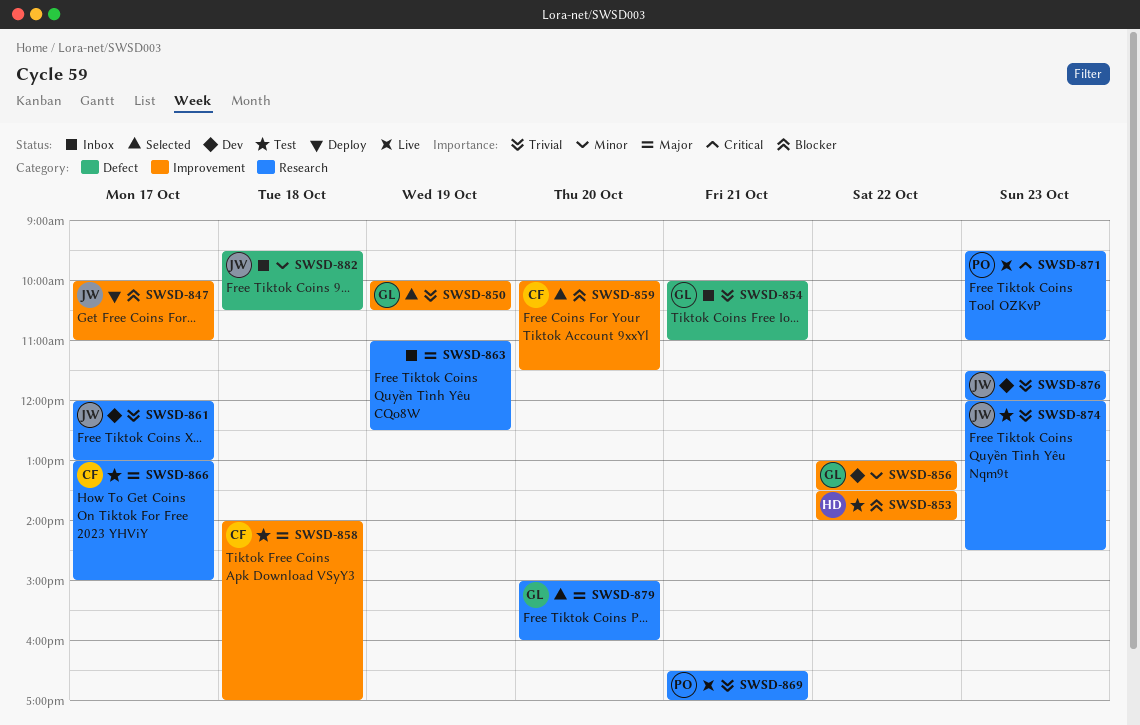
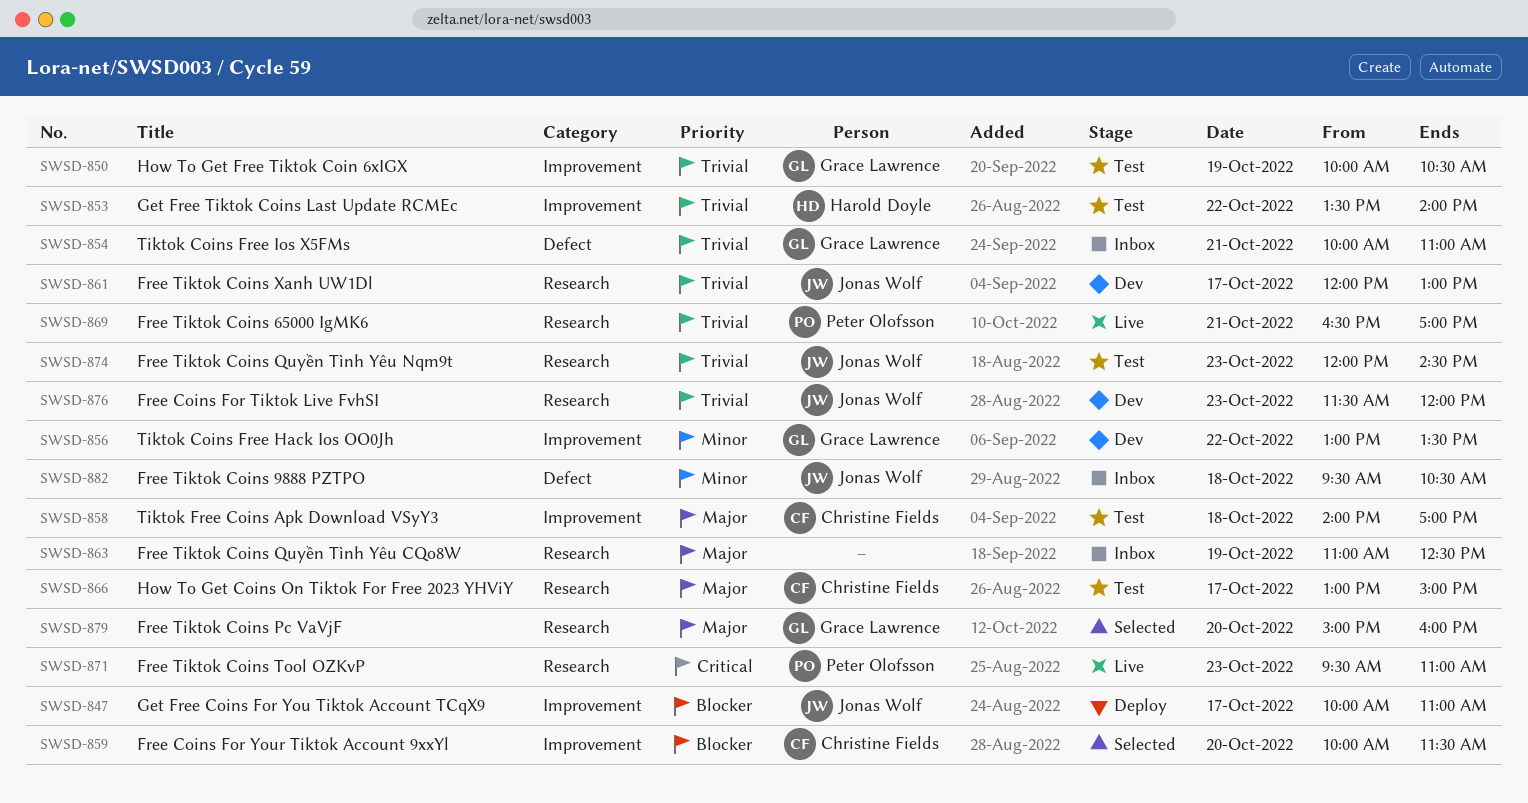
SWSD-850, status: Selected -> Test
SWSD-853, priority: Blocker -> Trivial

